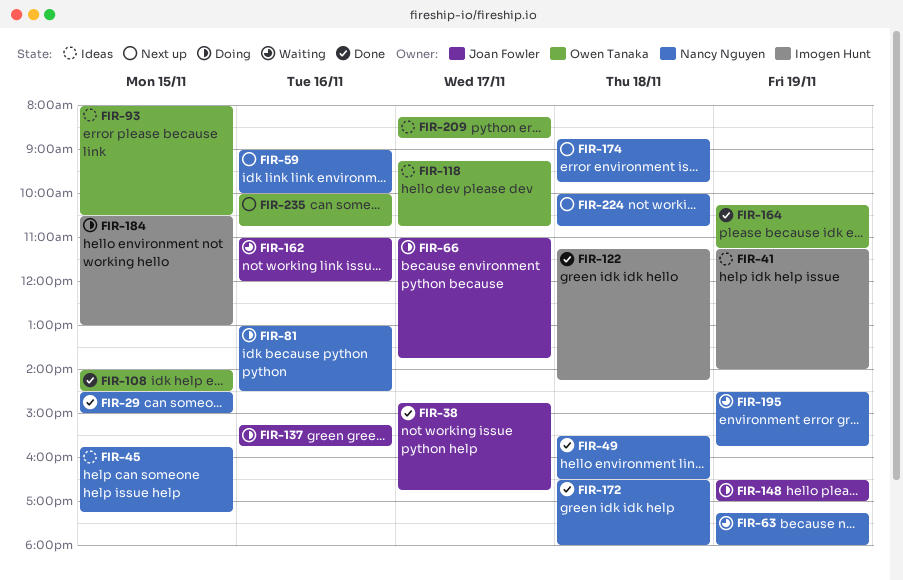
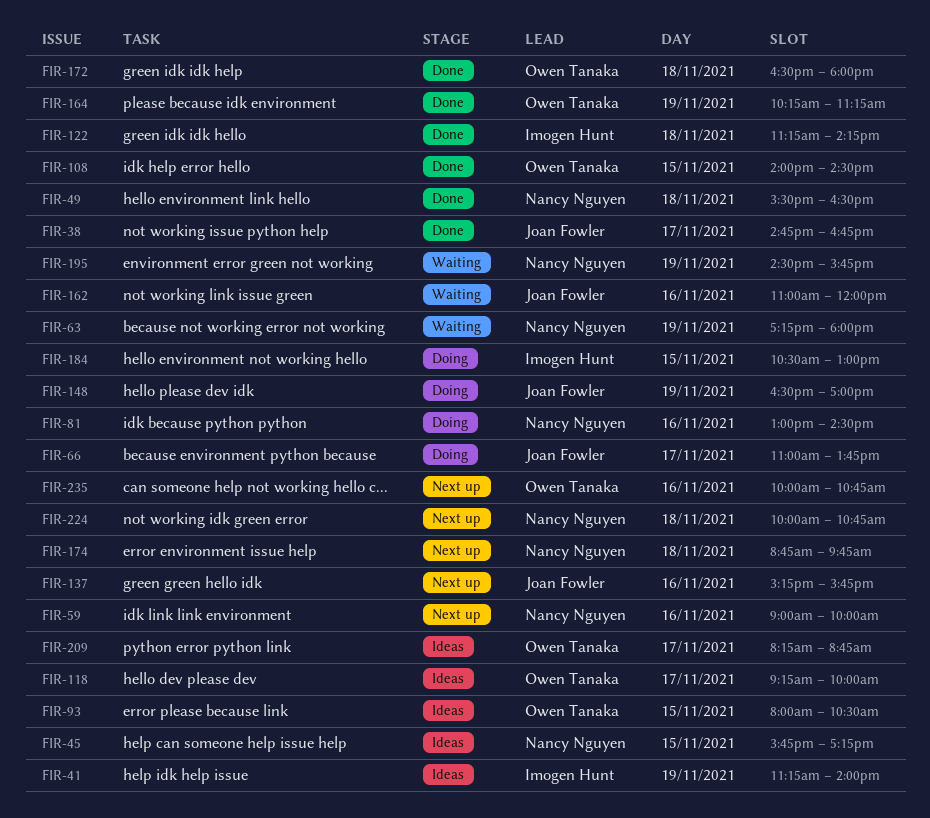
FIR-29: present -> none
FIR-118, ends: 10:45 -> 10:00
FIR-137, status: Doing -> Next up
FIR-172, owner: Nancy Nguyen -> Owen Tanaka

